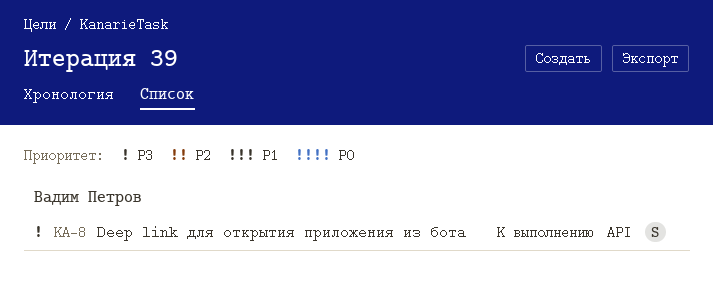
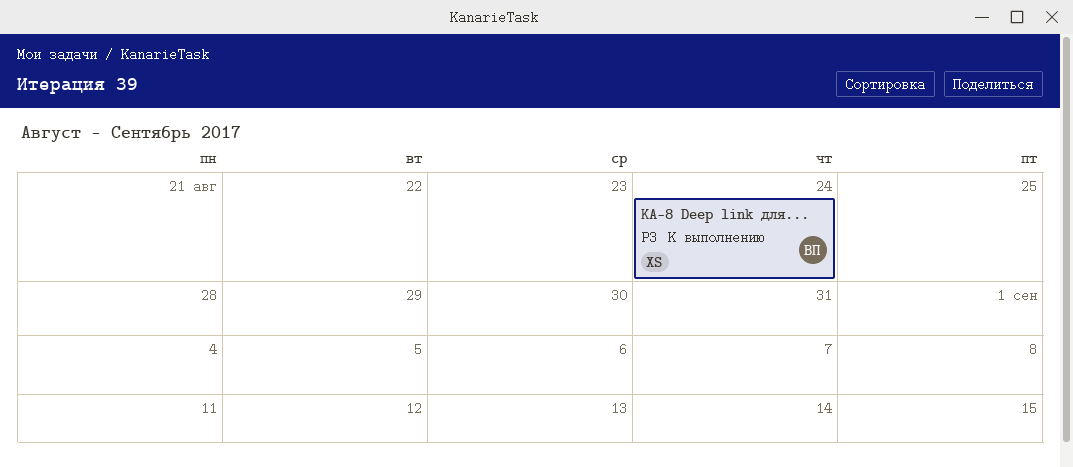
KA-8, estimate: S -> XS

